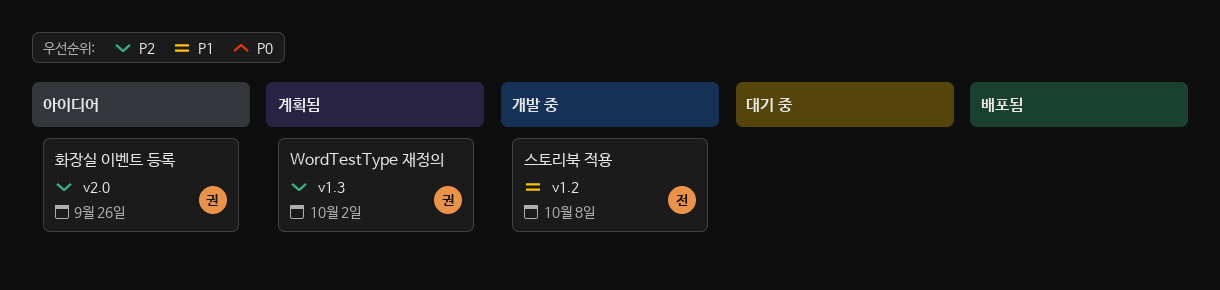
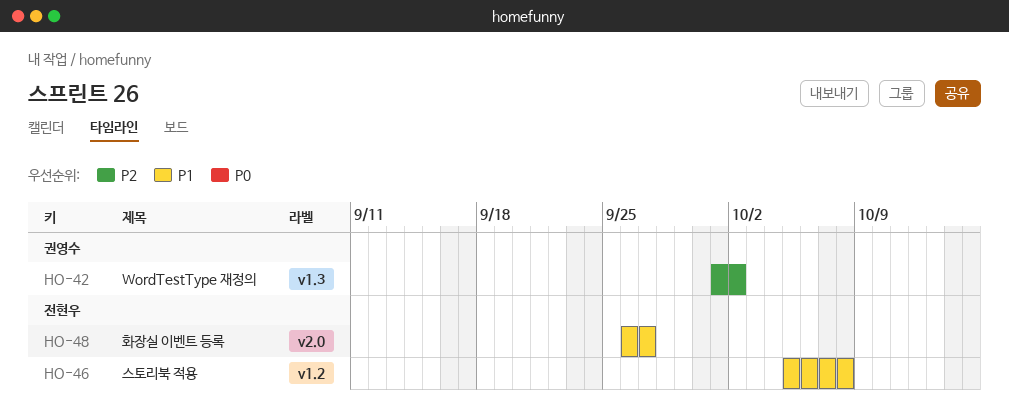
화장실 이벤트 등록, owner: 권영수 -> 전현우
화장실 이벤트 등록, priority: P2 -> P1
화장실 이벤트 등록, due: Sep 26 -> Sep 27

